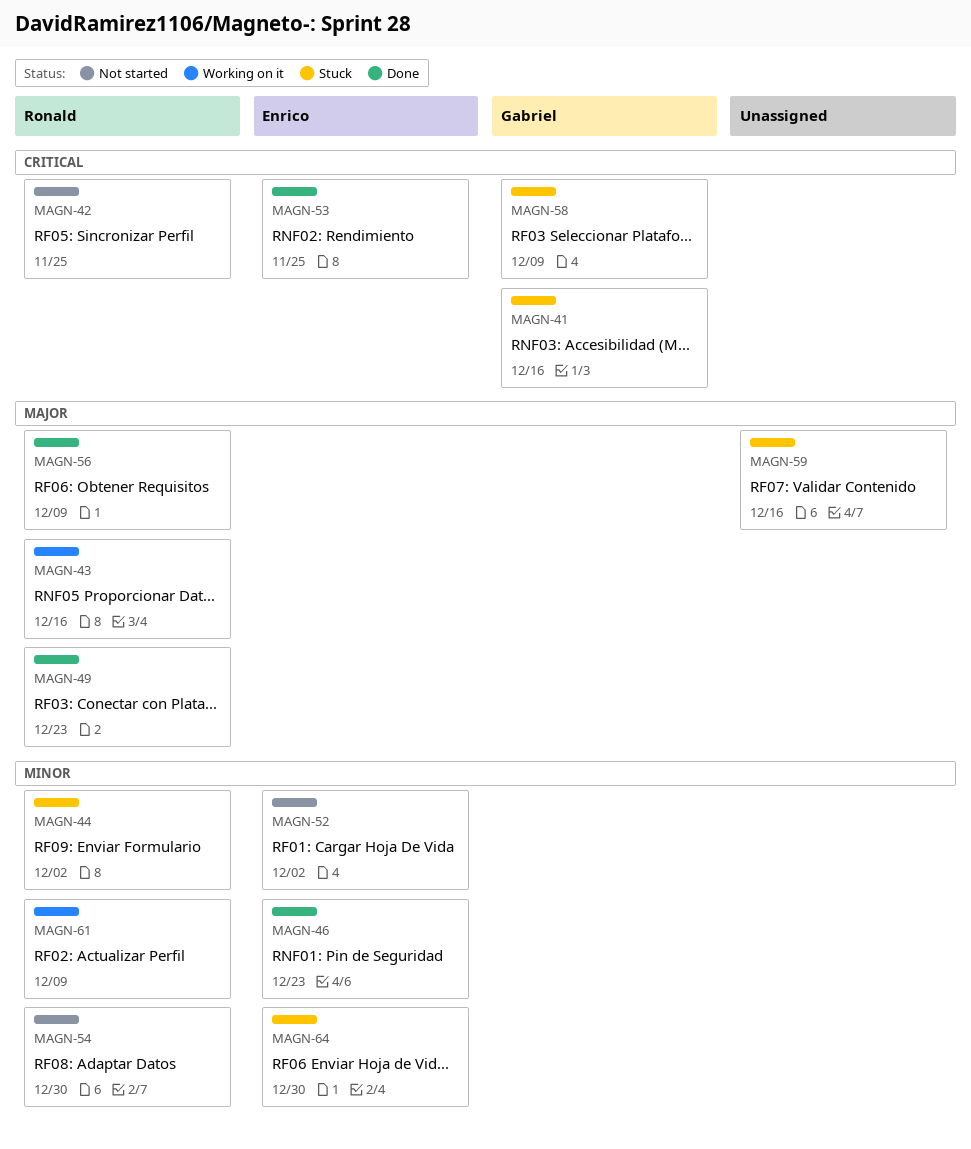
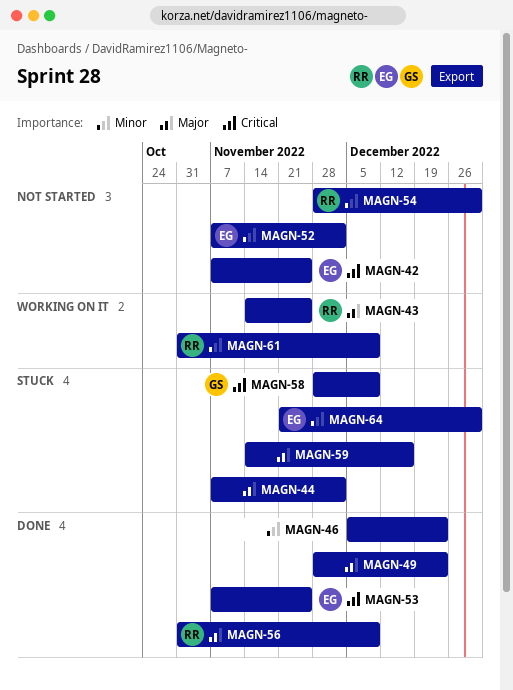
MAGN-41: present -> none
MAGN-42, owner: Ronald -> Enrico
MAGN-43, due: Dec 16 -> Nov 25
MAGN-44, owner: Ronald -> none
MAGN-44, priority: Minor -> Major
MAGN-46, owner: Enrico -> none
MAGN-49, owner: Ronald -> none

